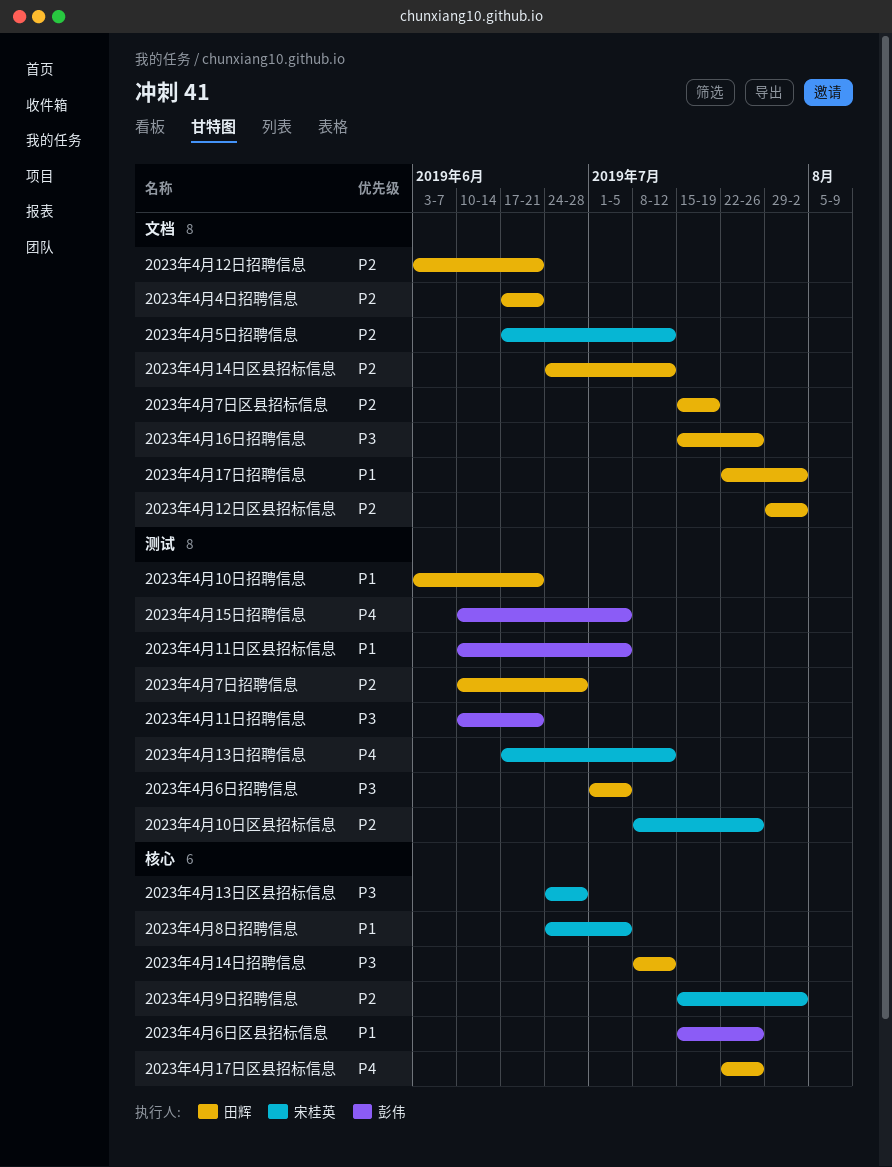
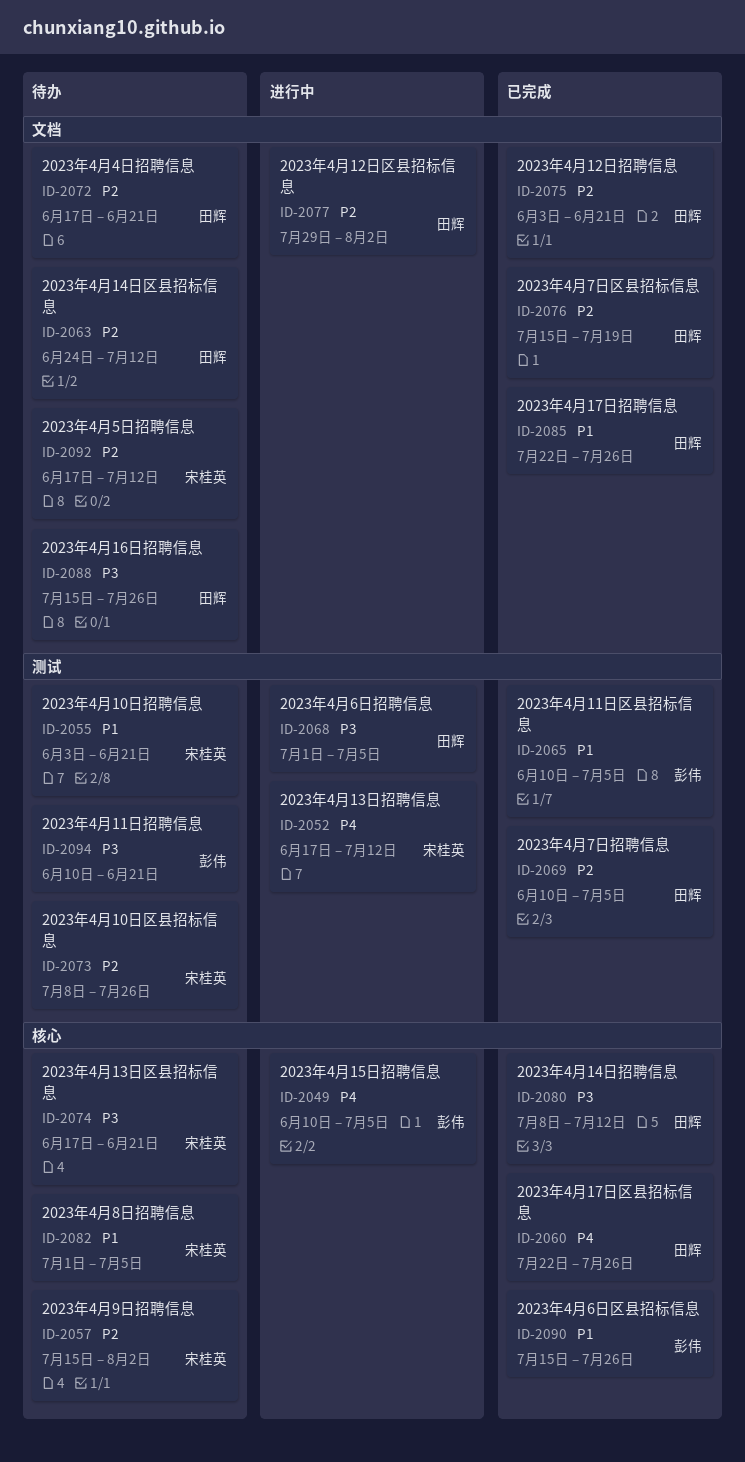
2023年4月10日招聘信息, owner: 田辉 -> 宋桂英
2023年4月13日区县招标信息, start: Jun 24 -> Jun 17
2023年4月13日区县招标信息, due: Jun 28 -> Jun 21
2023年4月15日招聘信息, label: 测试 -> 核心
2023年4月17日招聘信息, due: Aug 2 -> Jul 26
2023年4月7日招聘信息, due: Jun 28 -> Jul 5
2023年4月8日招聘信息, start: Jun 24 -> Jul 1

